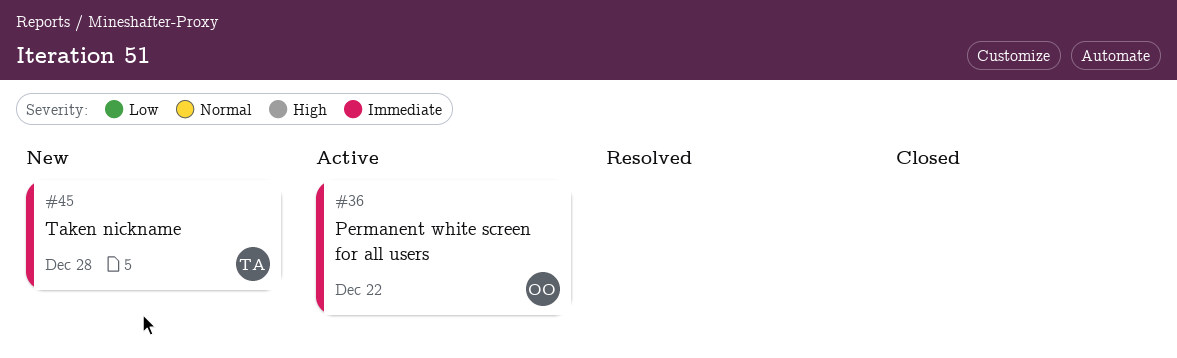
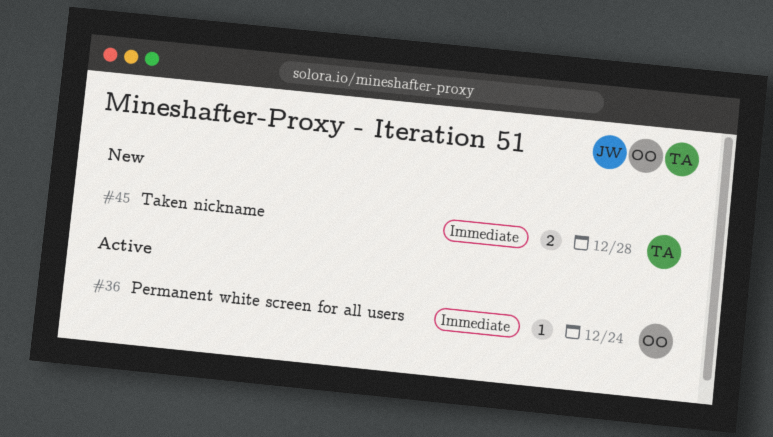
#36, due: Dec 22 -> Dec 24

